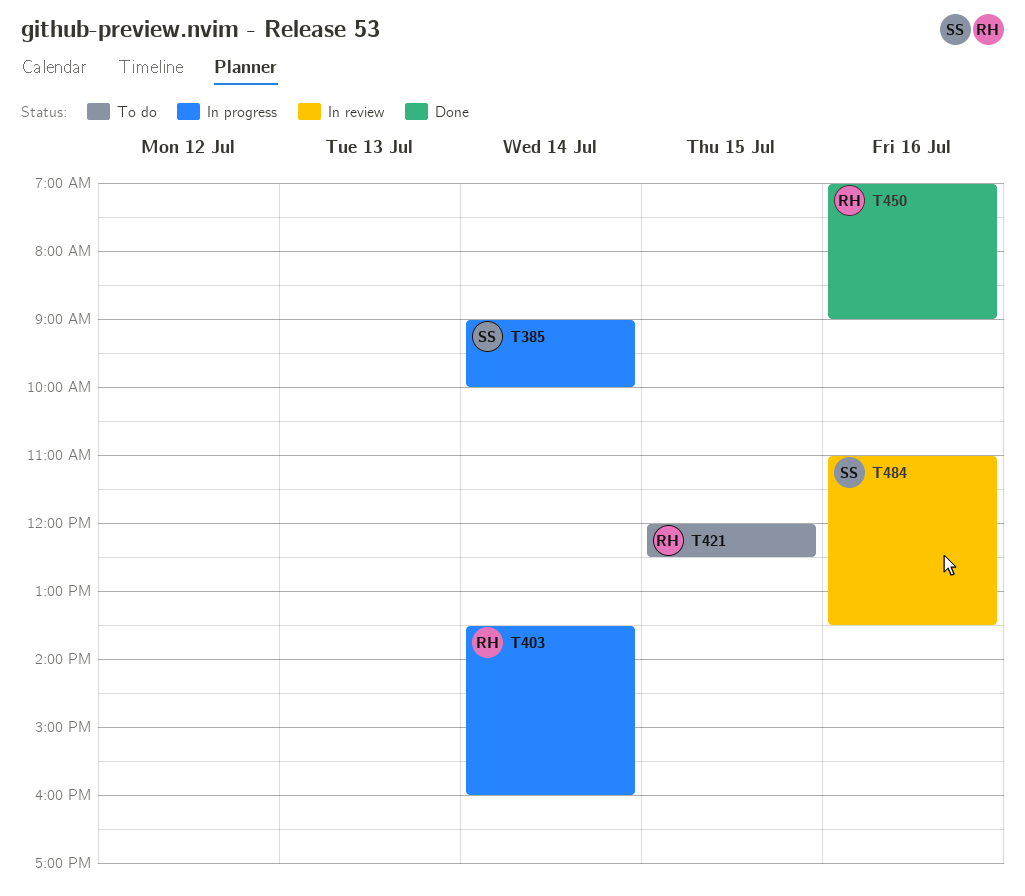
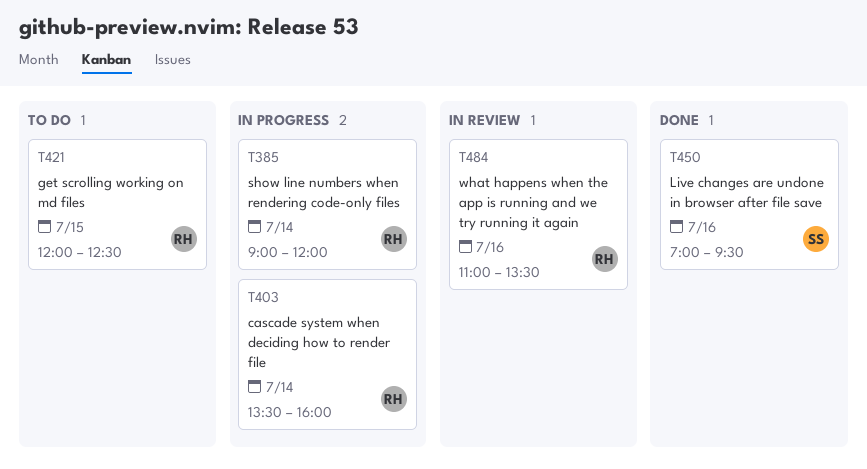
T385, owner: SS -> RH
T385, ends: 10:00 -> 12:00
T450, owner: RH -> SS
T450, ends: 09:00 -> 09:30
T484, owner: SS -> RH

